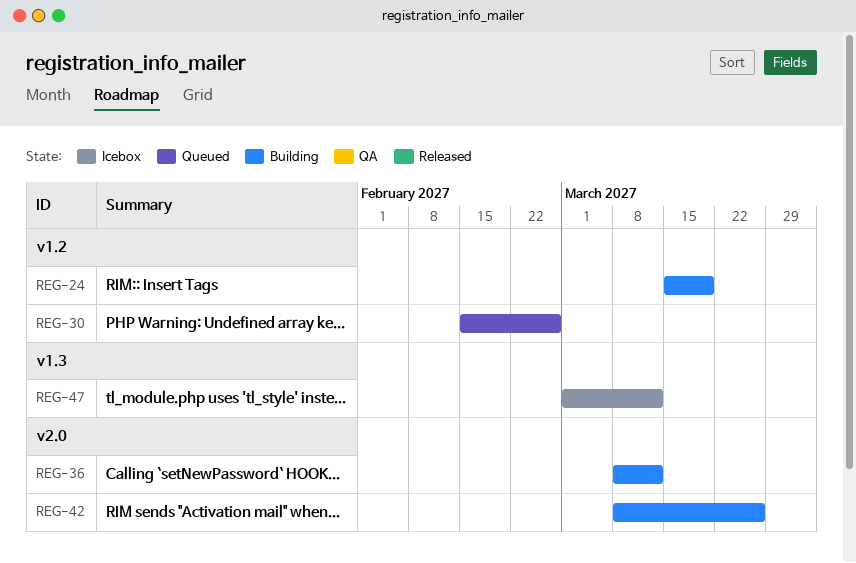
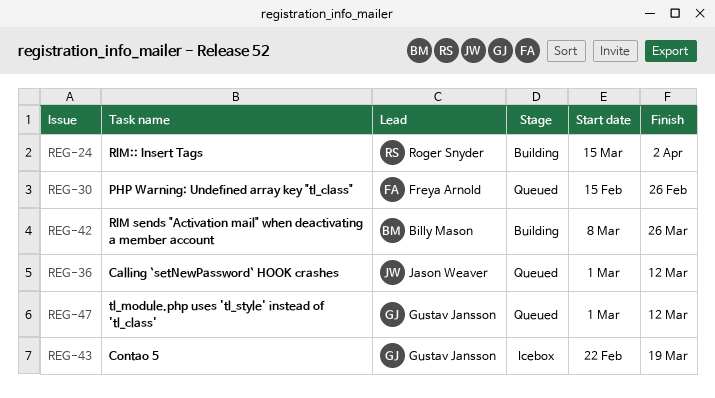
REG-24, due: Mar 19 -> Apr 2
REG-36, status: Building -> Queued
REG-36, start: Mar 8 -> Mar 1
REG-43: none -> present
REG-47, status: Icebox -> Queued

